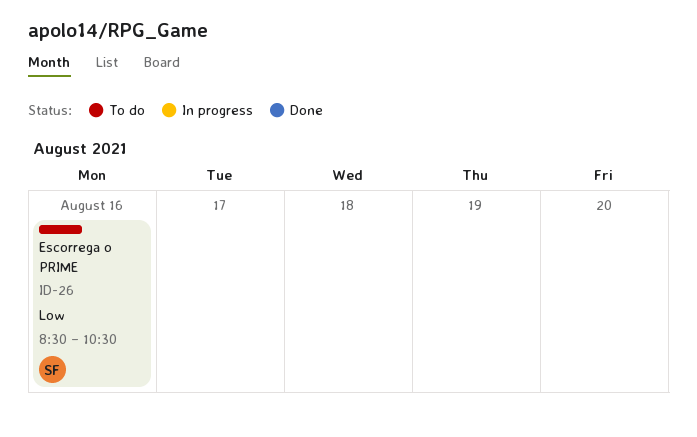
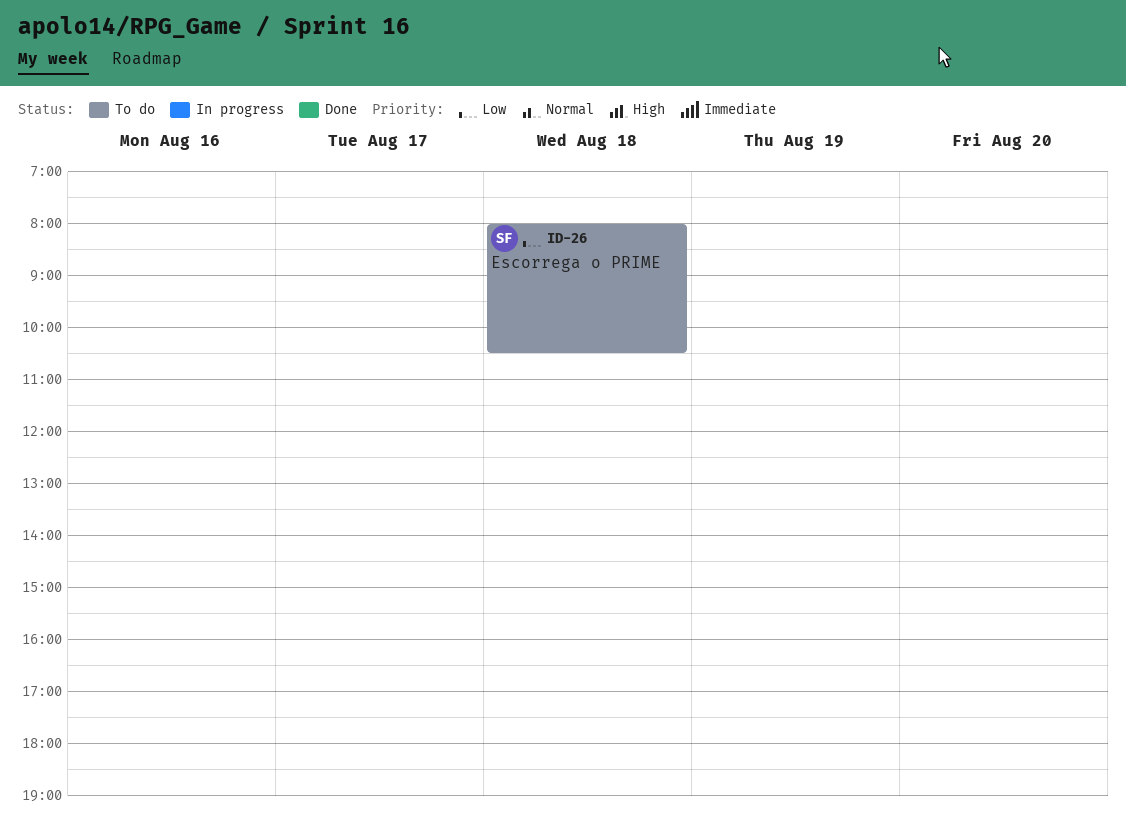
ID-26, day: Aug 16 -> Aug 18
ID-26, begins: 08:30 -> 08:00

